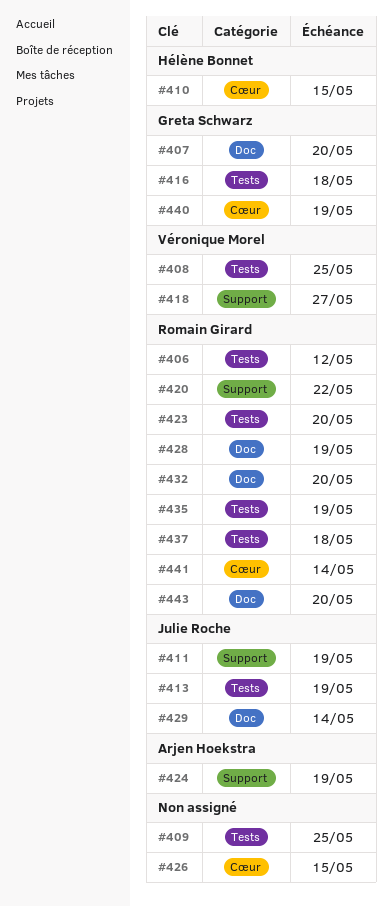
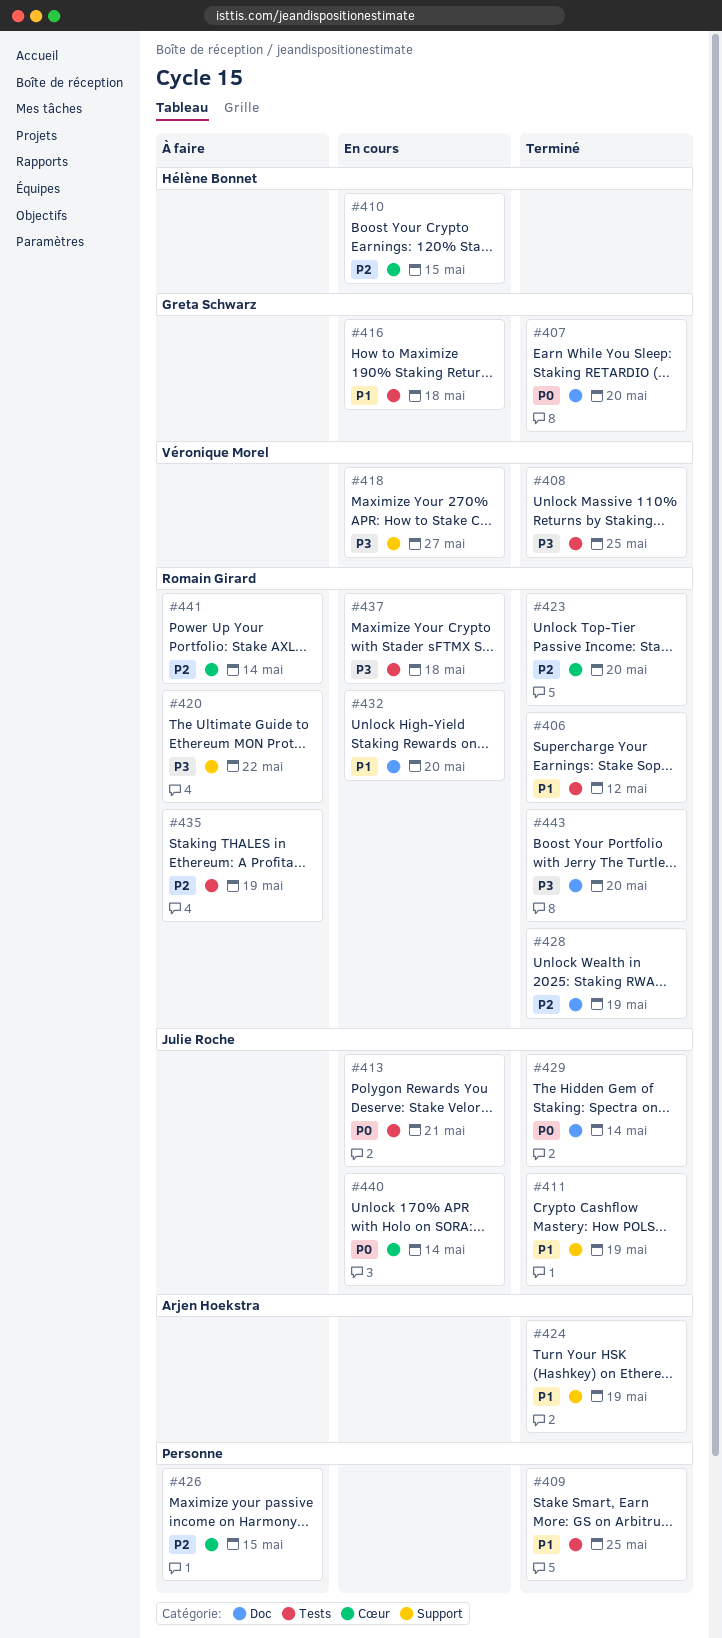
#413, due: May 19 -> May 21
#423, label: Tests -> Cœur
#440, owner: Greta Schwarz -> Julie Roche
#440, due: May 19 -> May 14

